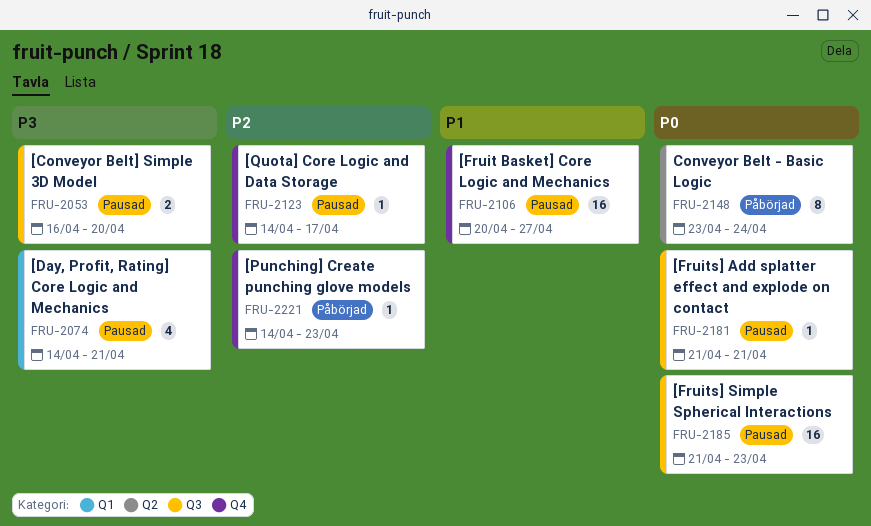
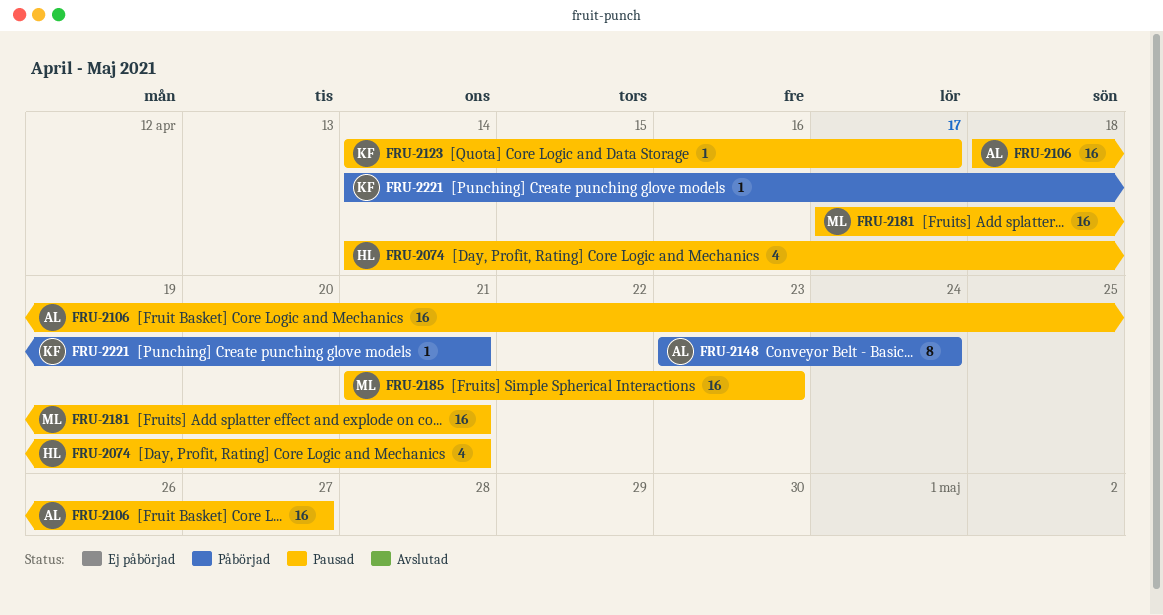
FRU-2053: present -> none
FRU-2106, start: Apr 20 -> Apr 18
FRU-2181, estimate: 1 -> 16
FRU-2181, start: Apr 21 -> Apr 17
FRU-2221, due: Apr 23 -> Apr 21

